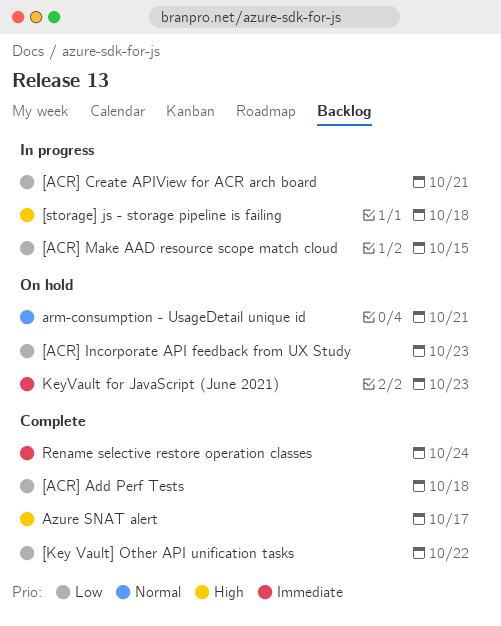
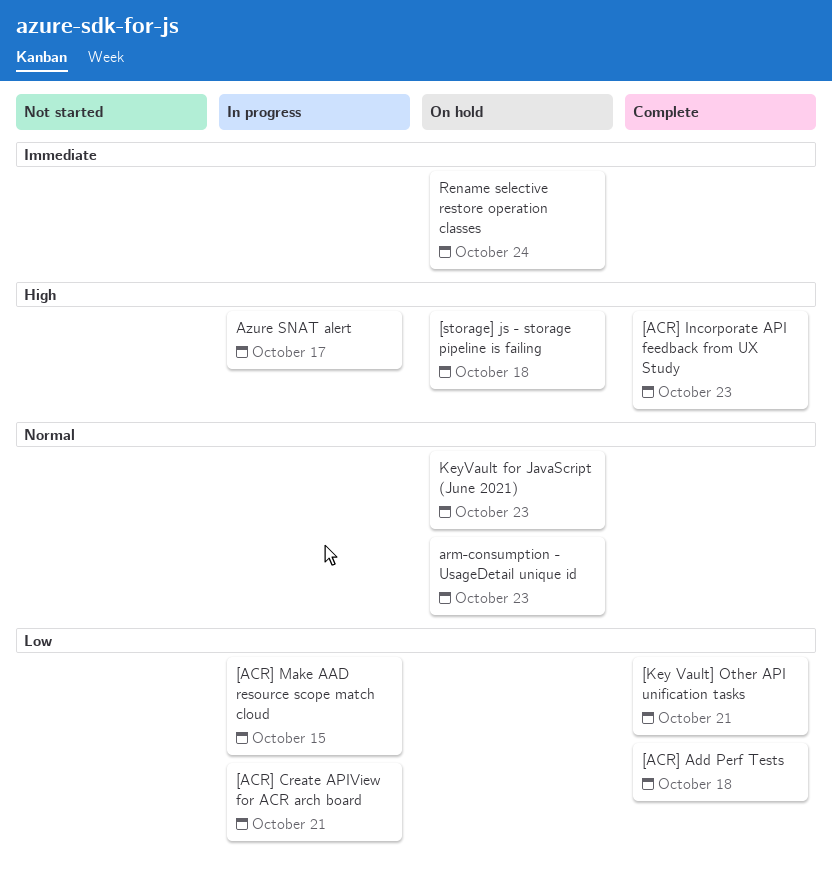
[ACR] Incorporate API feedback from UX Study, status: On hold -> Complete
[ACR] Incorporate API feedback from UX Study, priority: Low -> High
[Key Vault] Other API unification tasks, due: Oct 22 -> Oct 21
[storage] js - storage pipeline is failing, status: In progress -> On hold
arm-consumption - UsageDetail unique id, due: Oct 21 -> Oct 23
Azure SNAT alert, status: Complete -> In progress
KeyVault for JavaScript (June 2021), priority: Immediate -> Normal
Rename selective restore operation classes, status: Complete -> On hold

